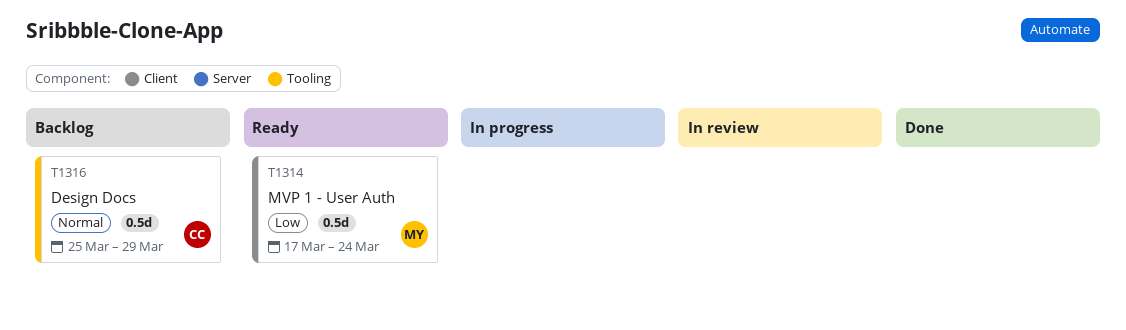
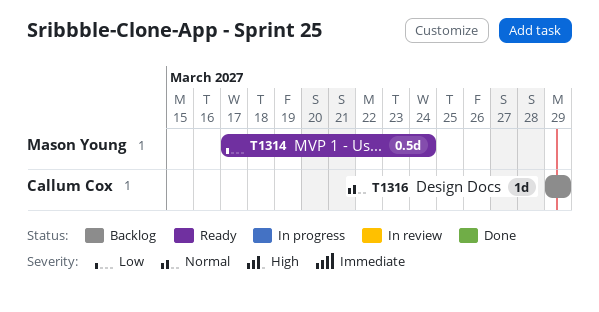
T1316, estimate: 0.5d -> 1d
T1316, start: Mar 25 -> Mar 29

